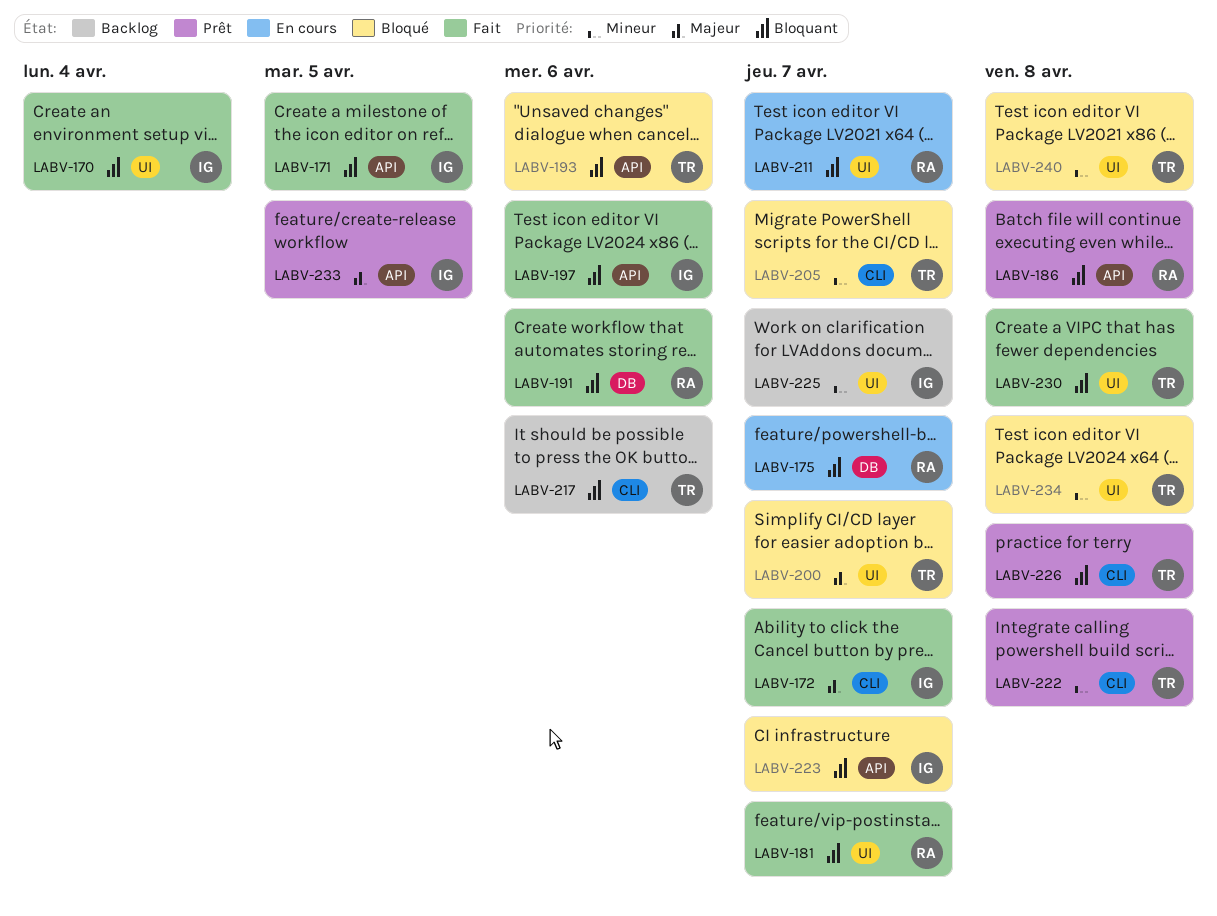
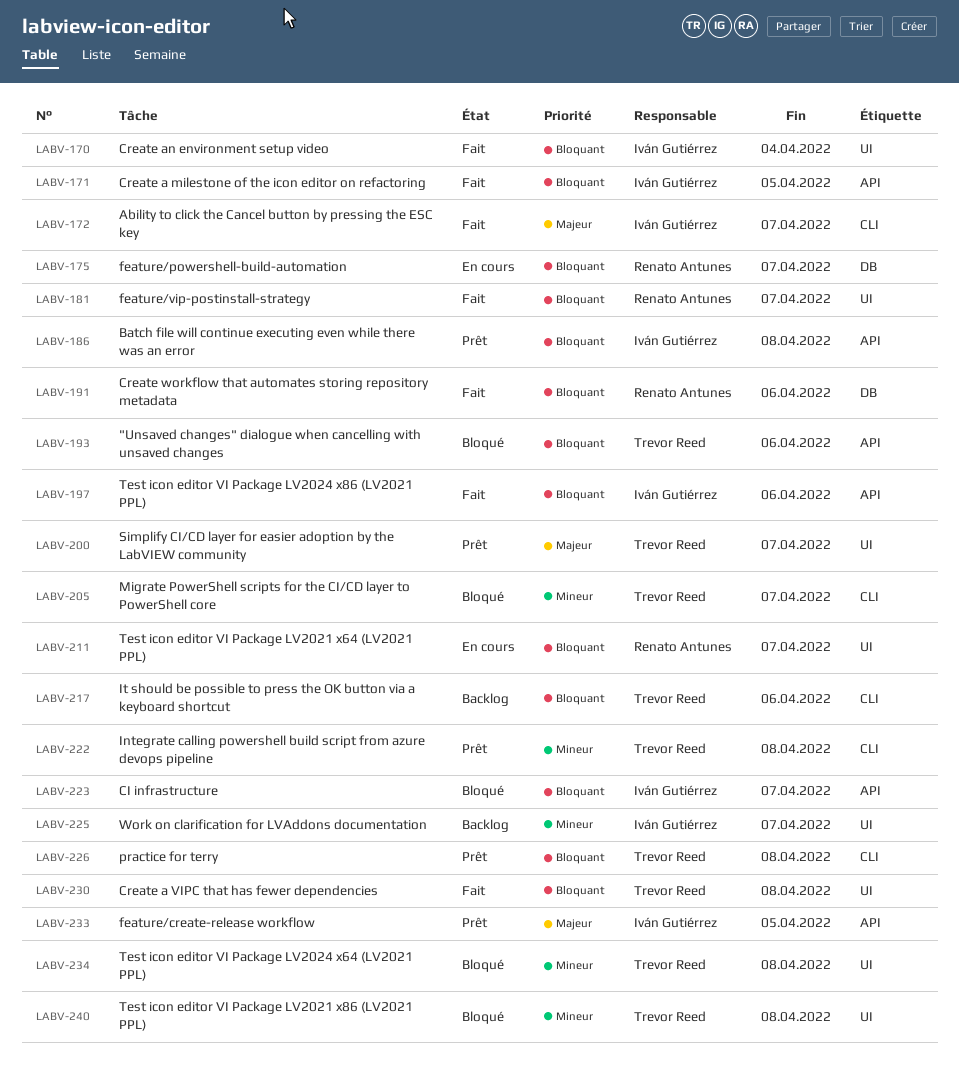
LABV-186, owner: Renato Antunes -> Iván Gutiérrez
LABV-200, status: Bloqué -> Prêt

